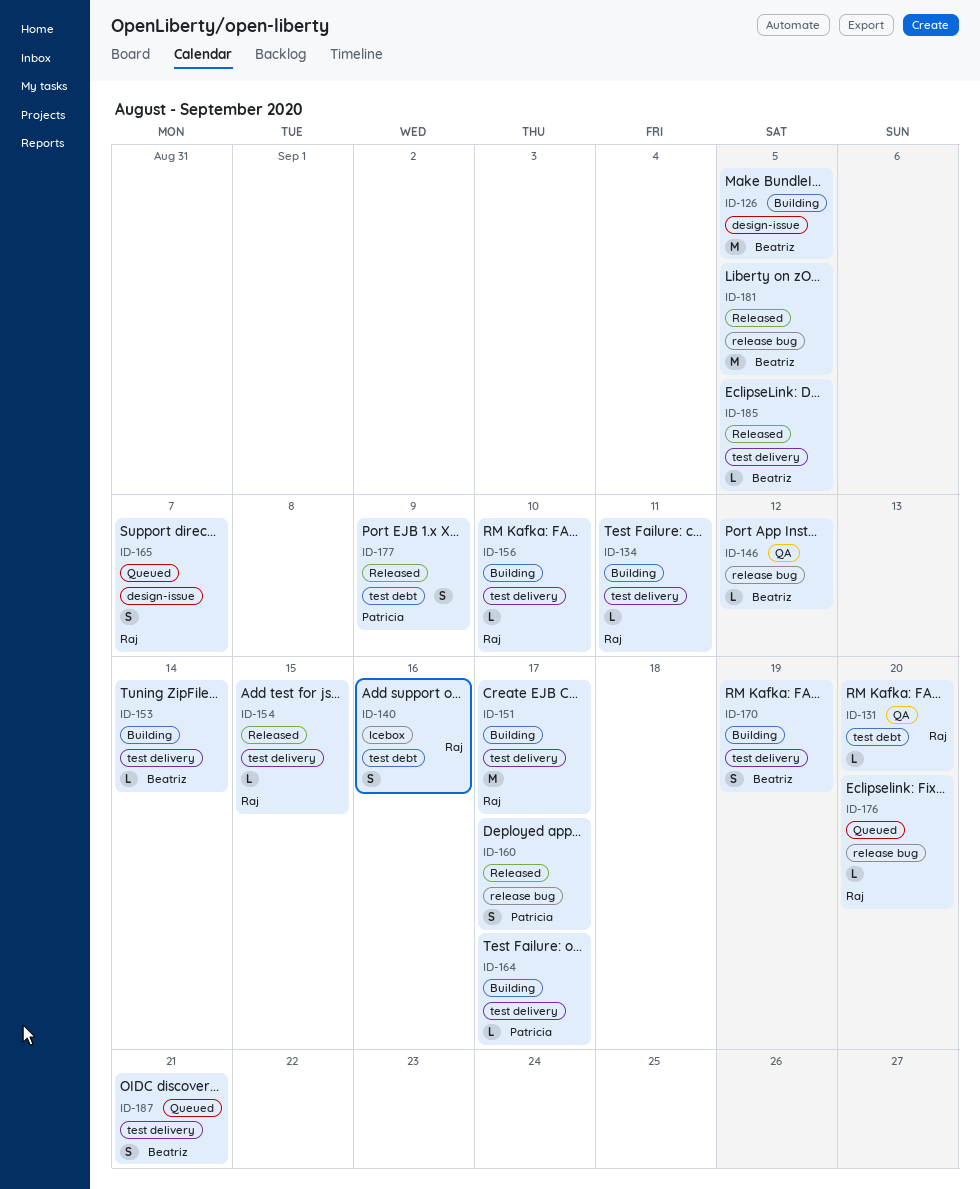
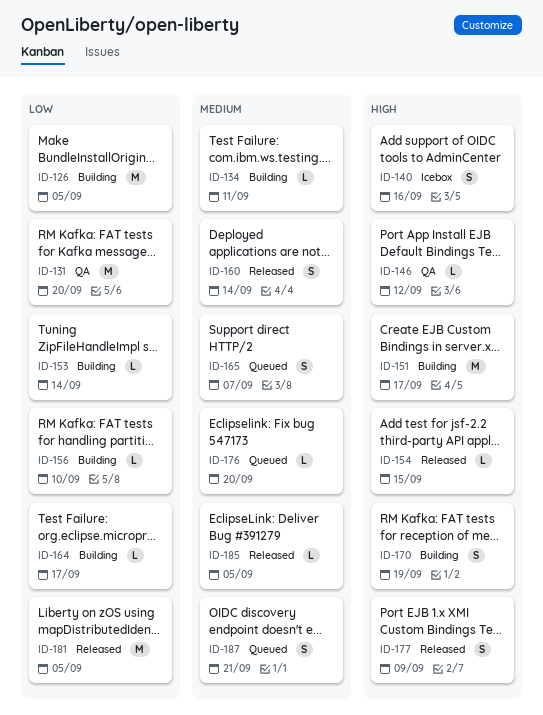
ID-131, estimate: L -> M
ID-160, due: Sep 17 -> Sep 14

